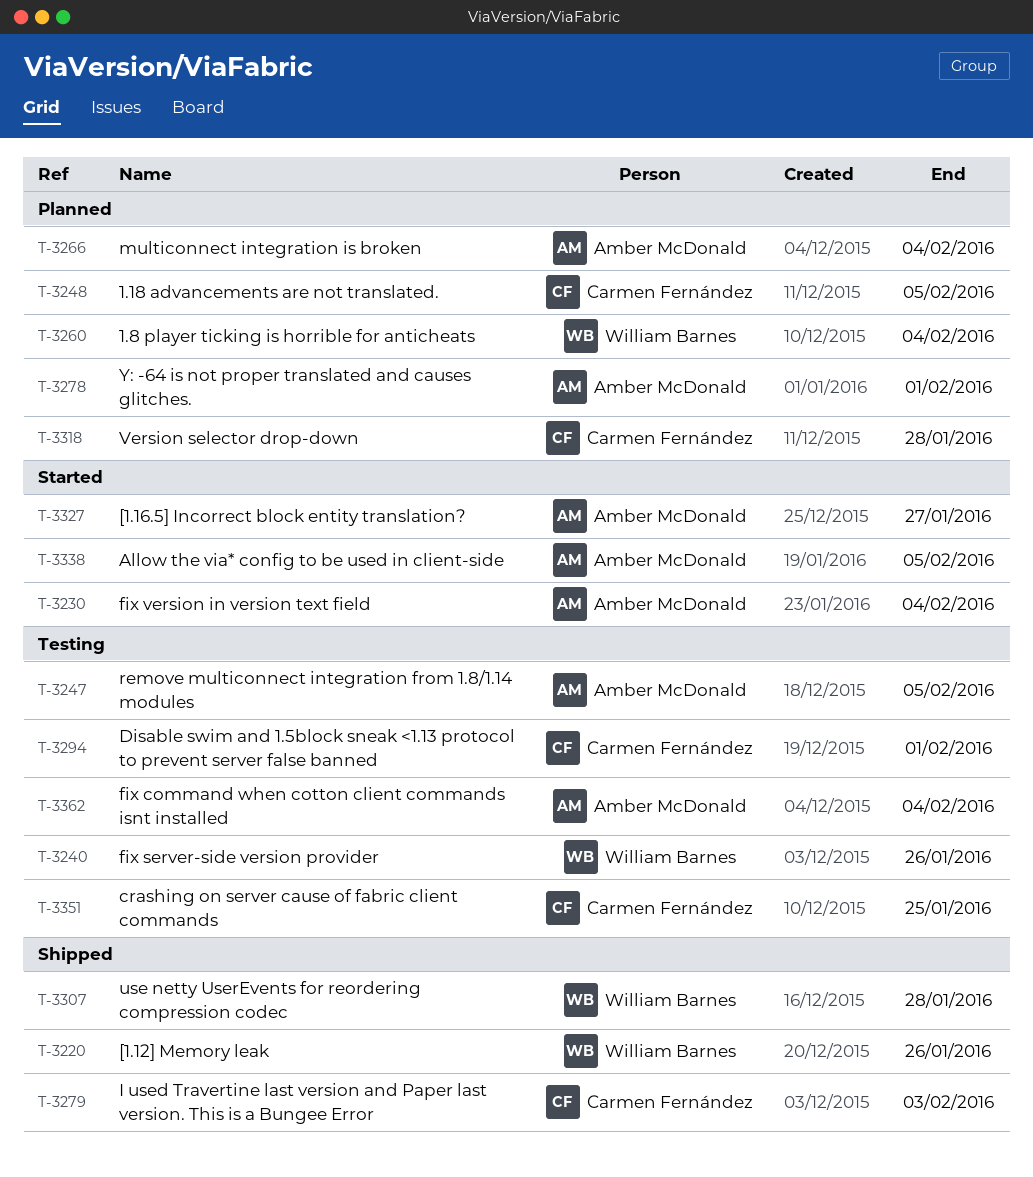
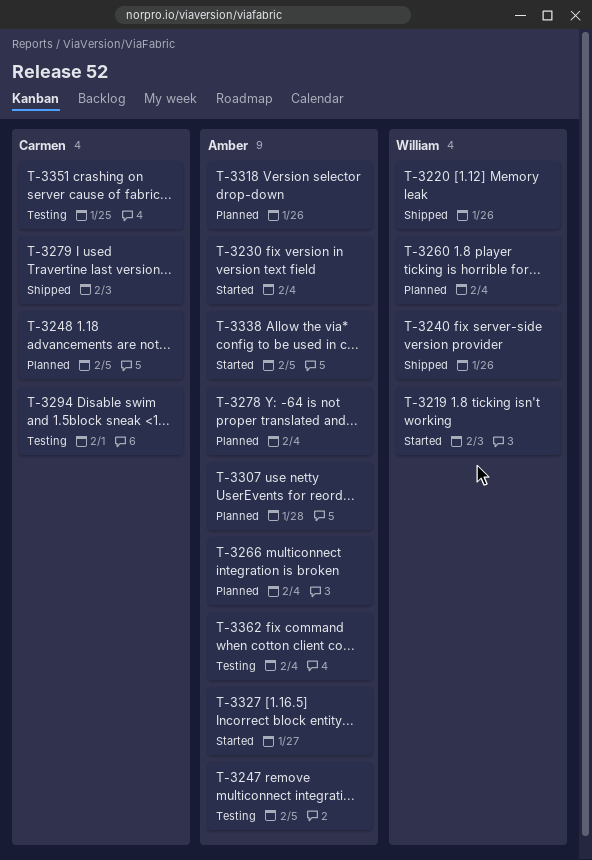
T-3219: none -> present
T-3240, status: Testing -> Shipped
T-3278, due: Feb 1 -> Feb 4
T-3307, status: Shipped -> Planned
T-3307, owner: William Barnes -> Amber McDonald
T-3318, owner: Carmen Fernández -> Amber McDonald
T-3318, due: Jan 28 -> Jan 26

